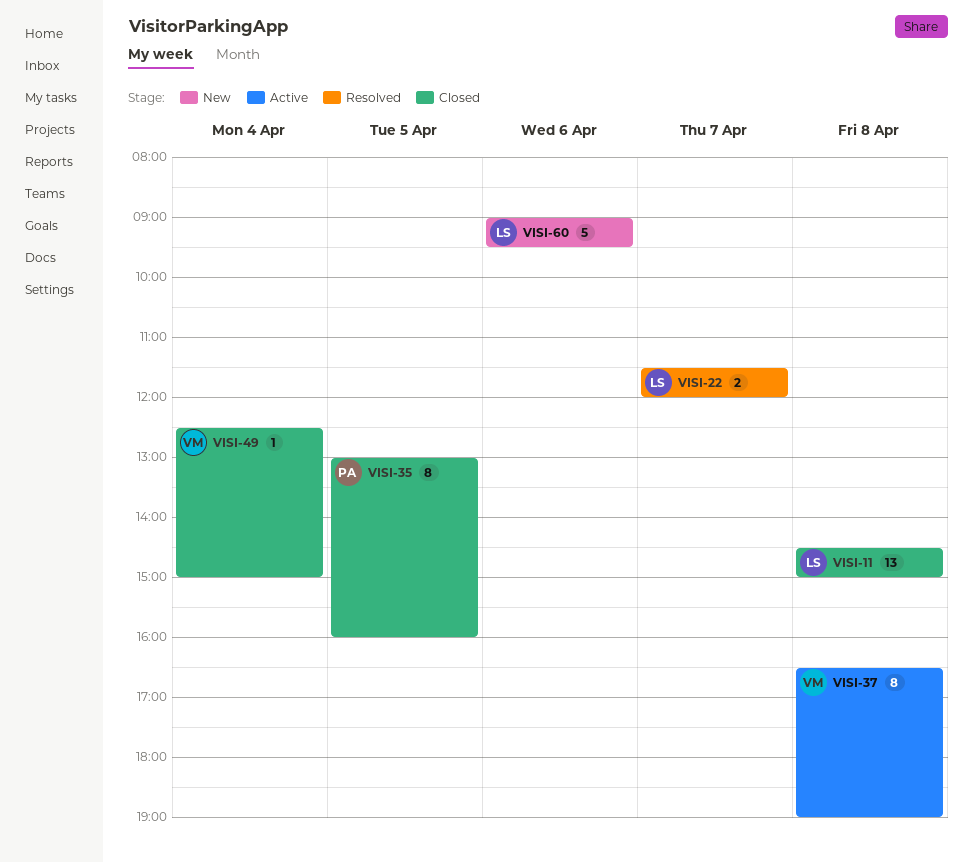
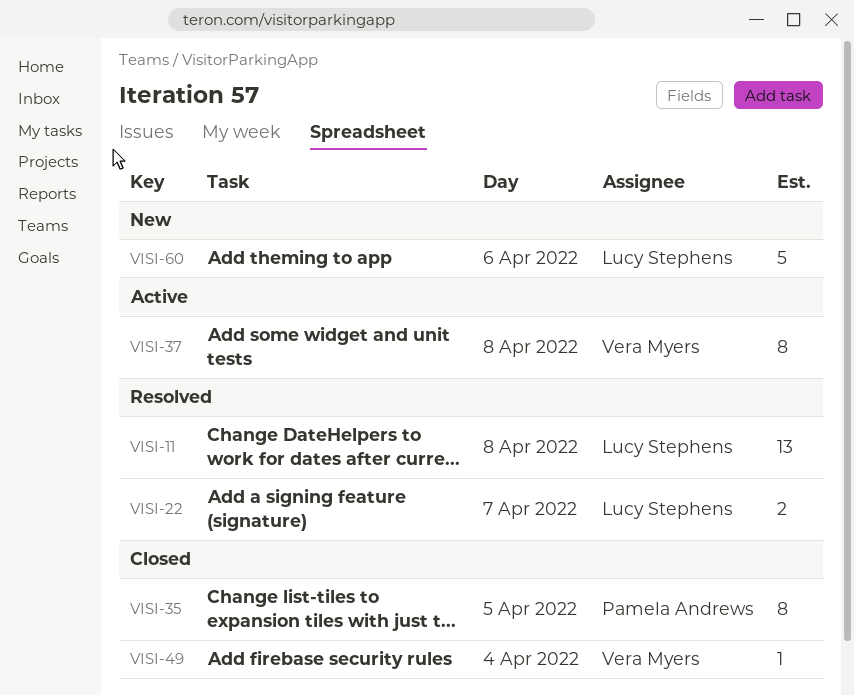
VISI-11, status: Closed -> Resolved

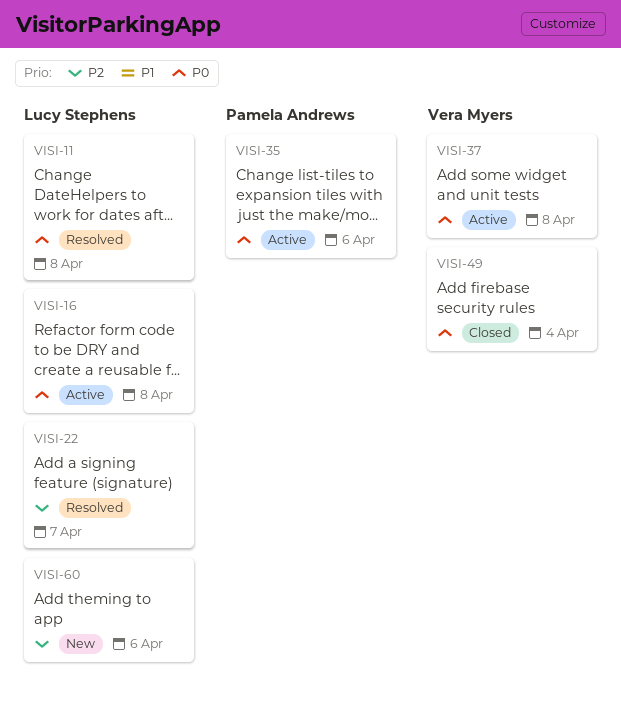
VISI-16: none -> present
VISI-35, status: Closed -> Active
VISI-35, day: Apr 5 -> Apr 6

